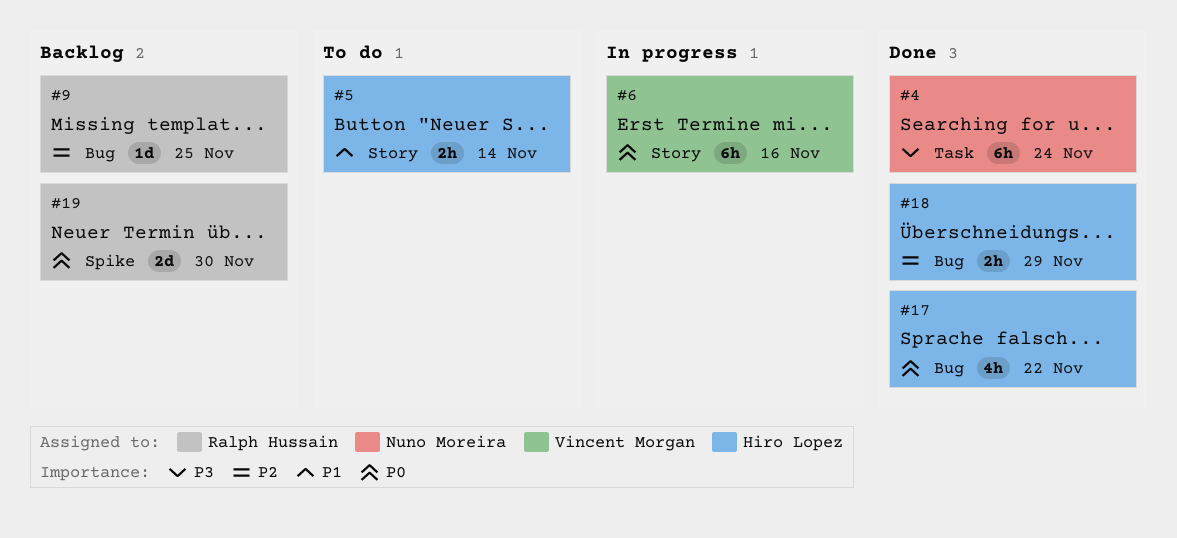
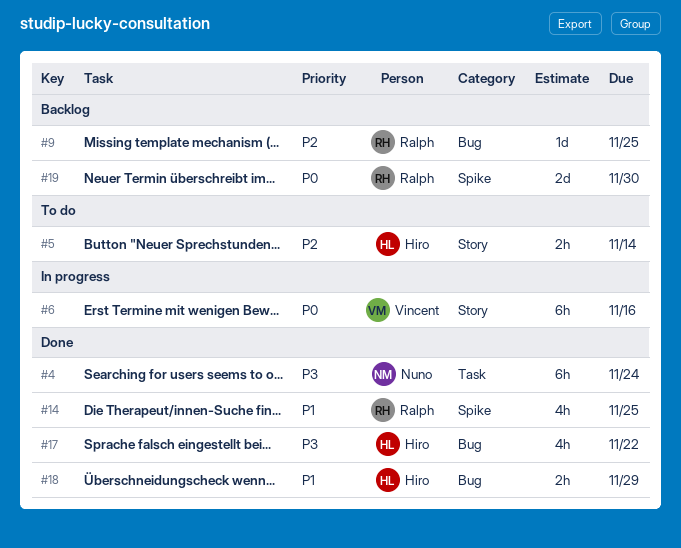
#5, priority: P1 -> P2
#14: none -> present
#17, priority: P0 -> P3
#18, priority: P2 -> P1

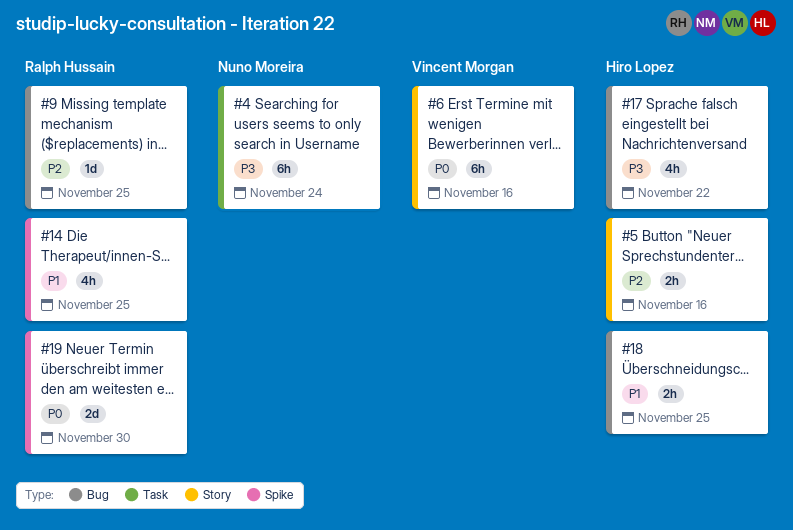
#5, due: Nov 14 -> Nov 16
#18, due: Nov 29 -> Nov 25

